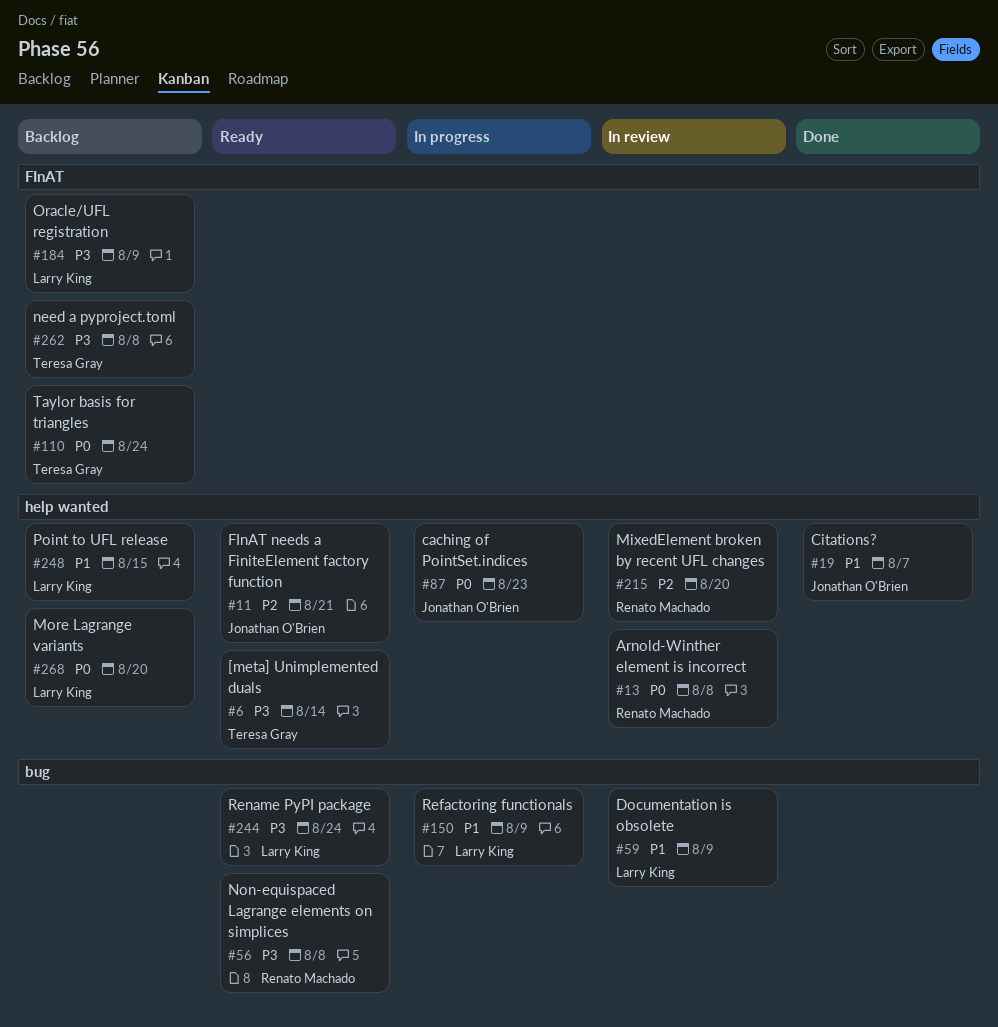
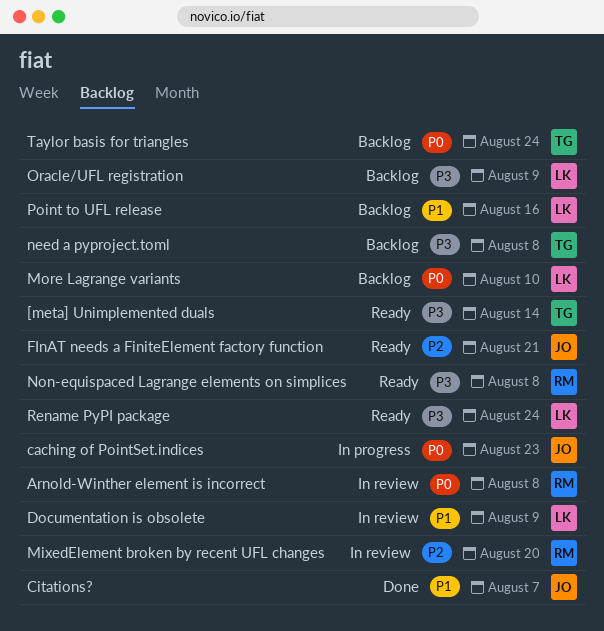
More Lagrange variants, due: Aug 20 -> Aug 10
Point to UFL release, due: Aug 15 -> Aug 16
Refactoring functionals: present -> none

